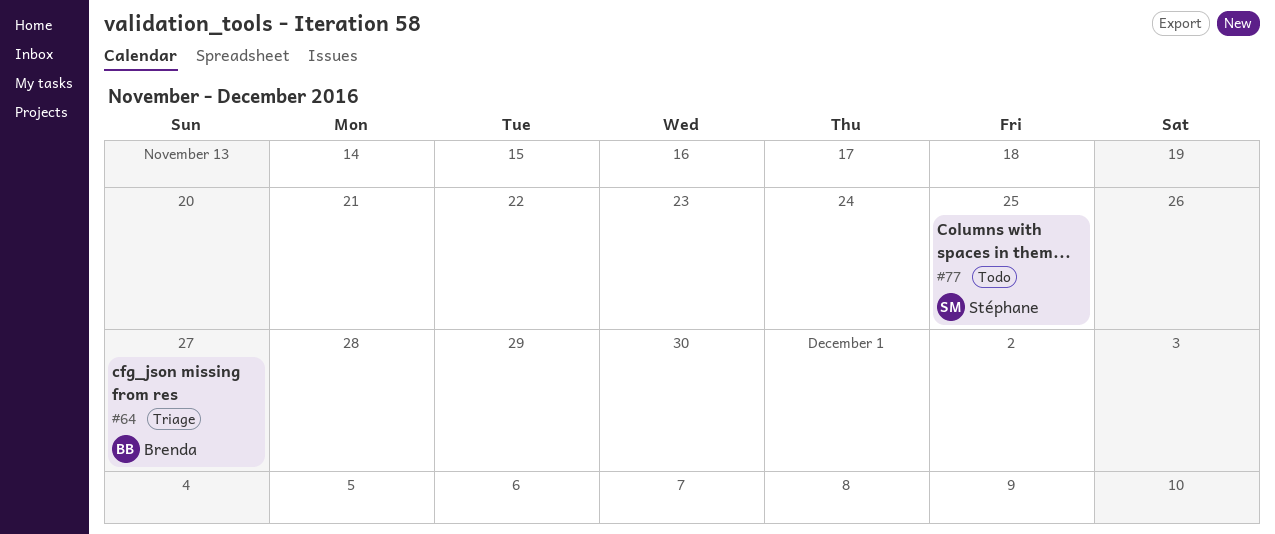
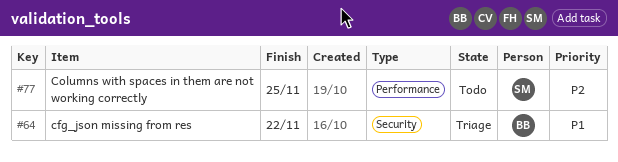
#64, due: Nov 27 -> Nov 22

